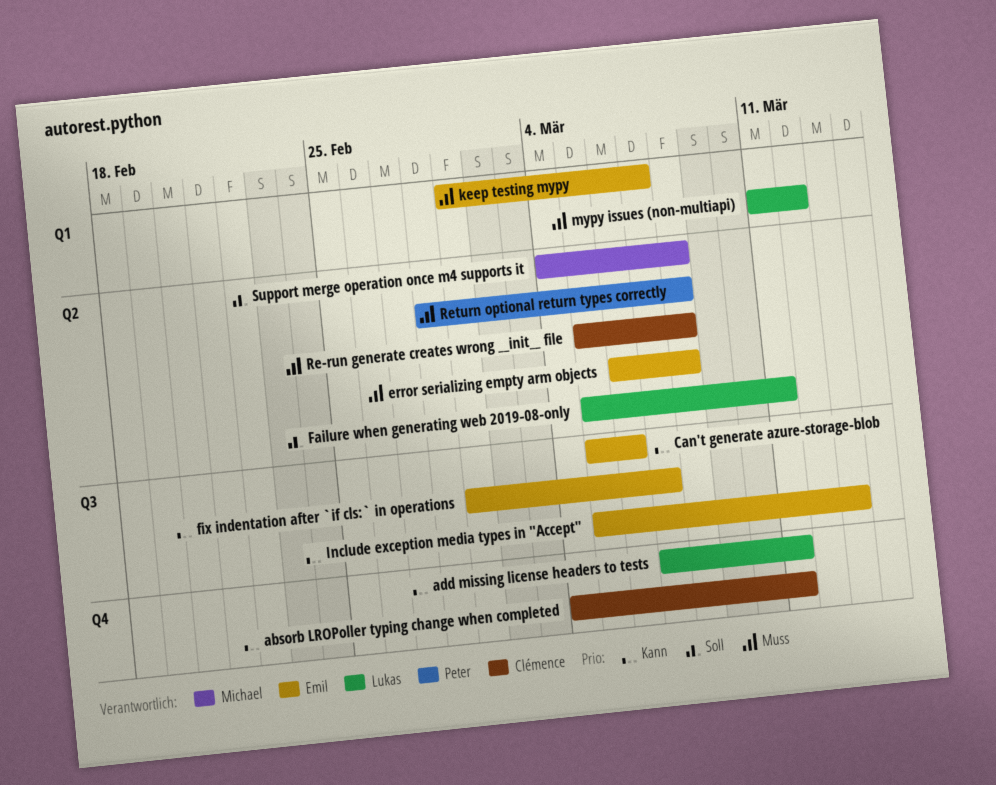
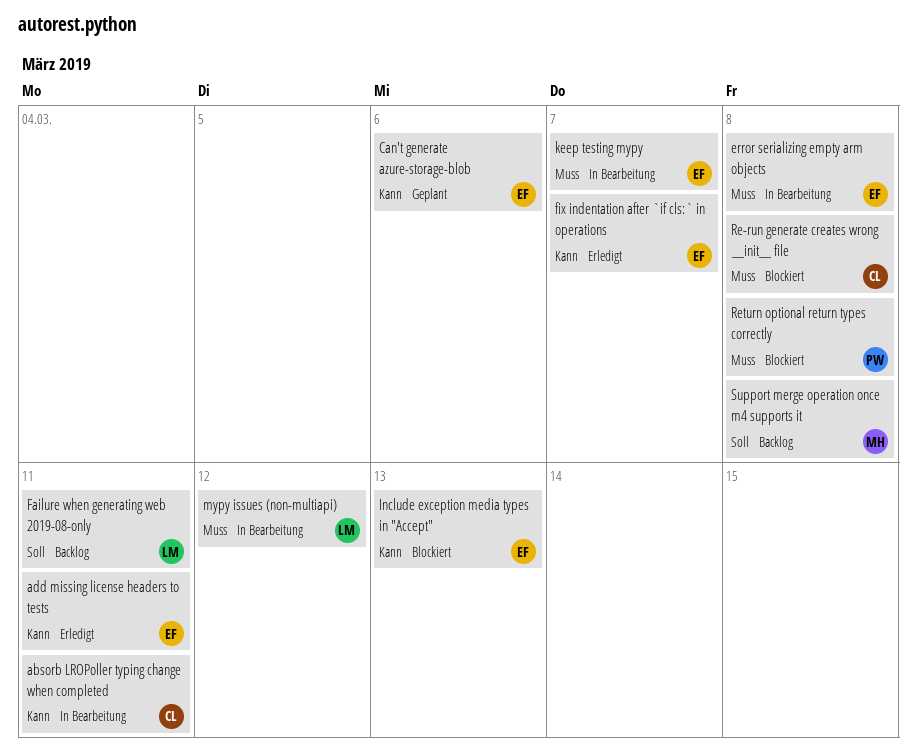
add missing license headers to tests, owner: Lukas -> Emil

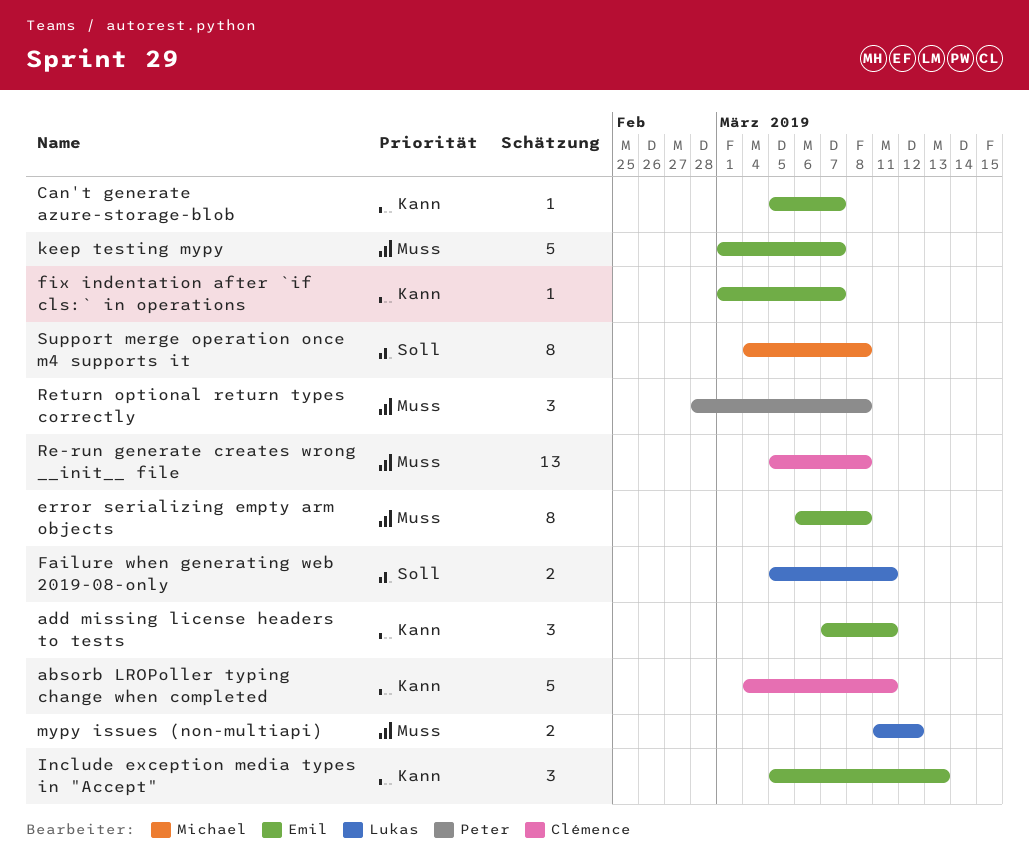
Can't generate azure-storage-blob, due: Mar 6 -> Mar 7

